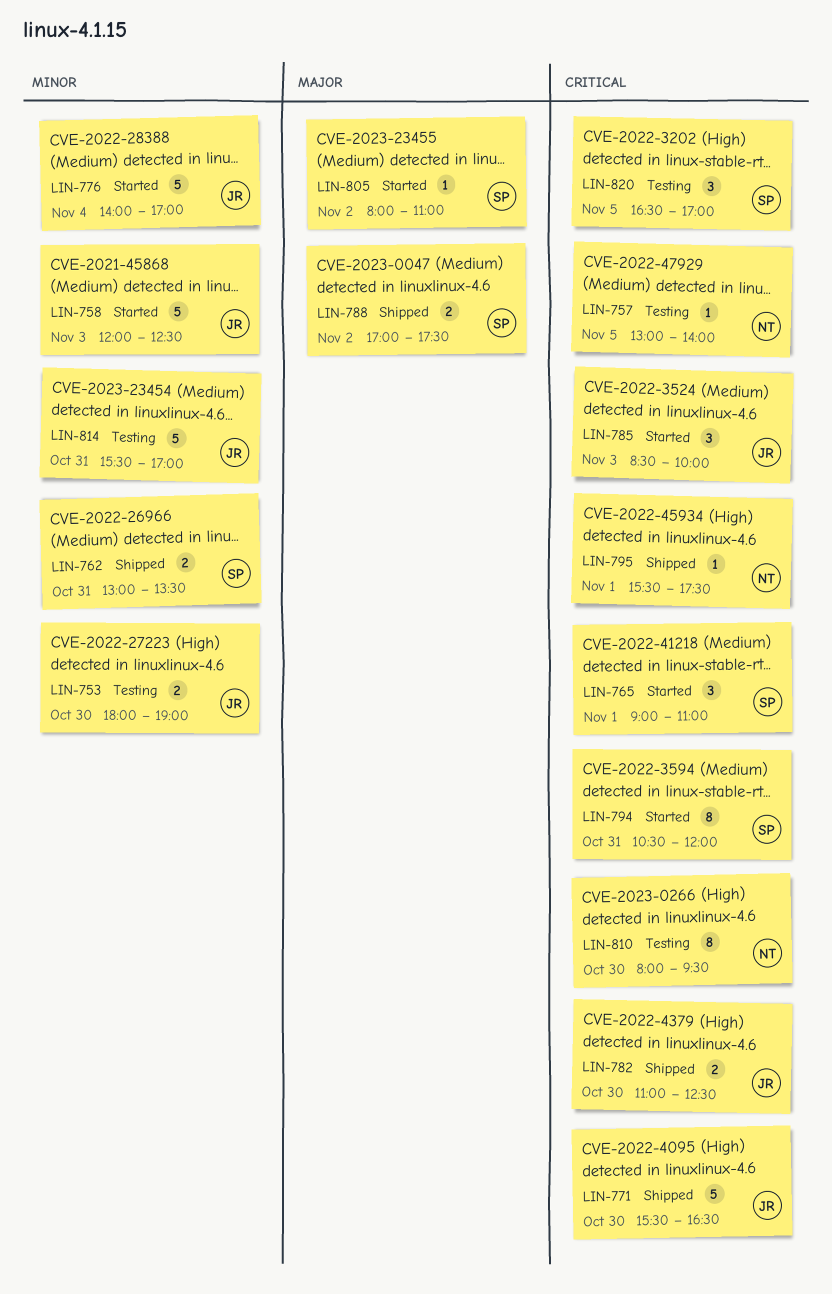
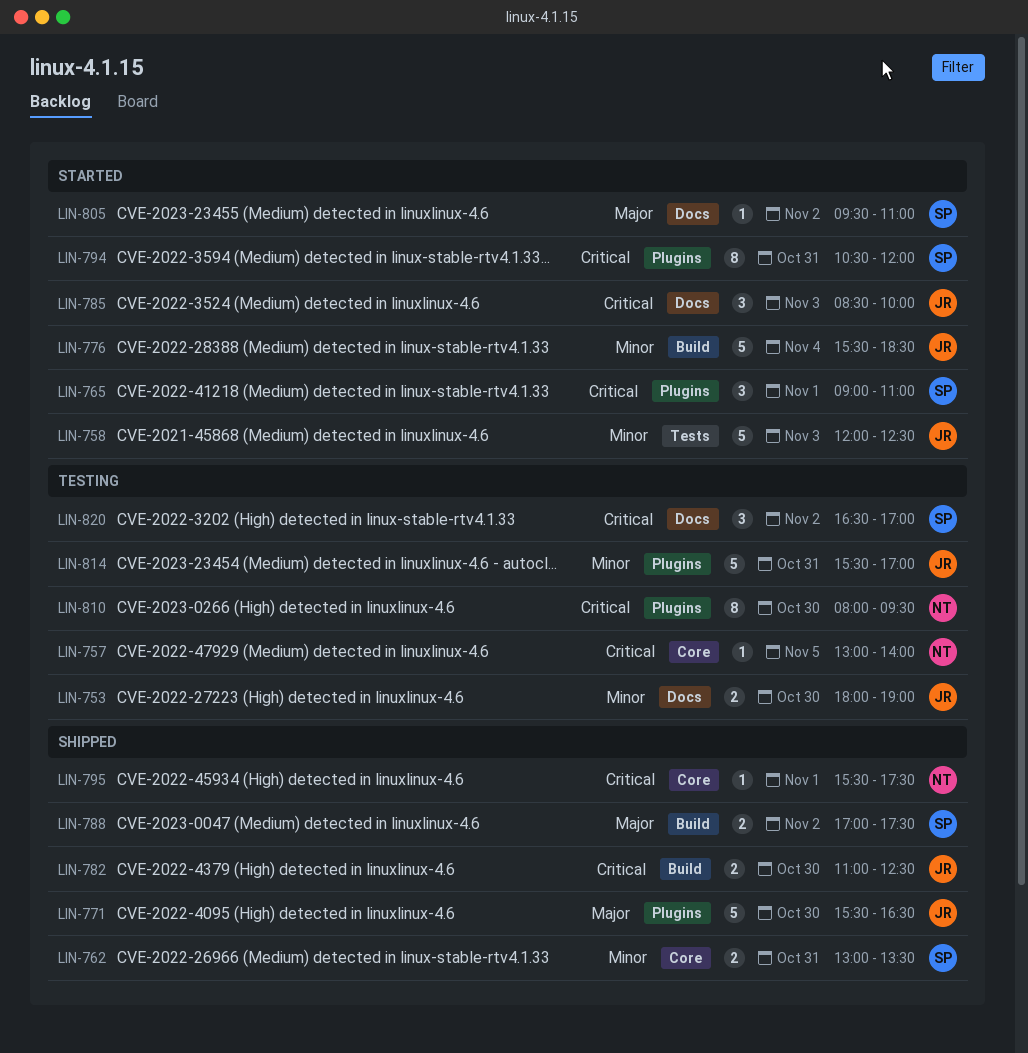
LIN-771, priority: Critical -> Major
LIN-776, begins: 14:00 -> 15:30
LIN-776, ends: 17:00 -> 18:30
LIN-805, begins: 08:00 -> 09:30
LIN-820, day: Nov 5 -> Nov 2

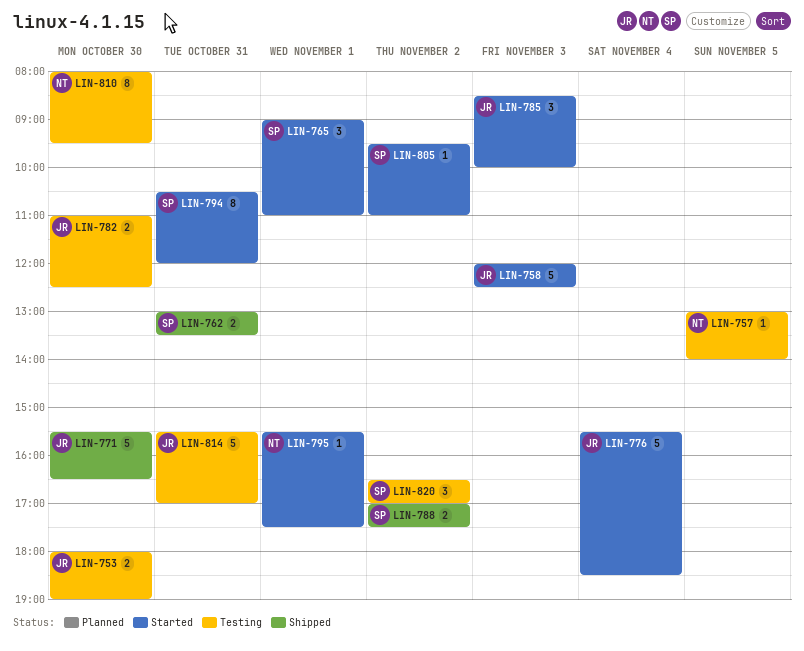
LIN-782, status: Shipped -> Testing
LIN-795, status: Shipped -> Started

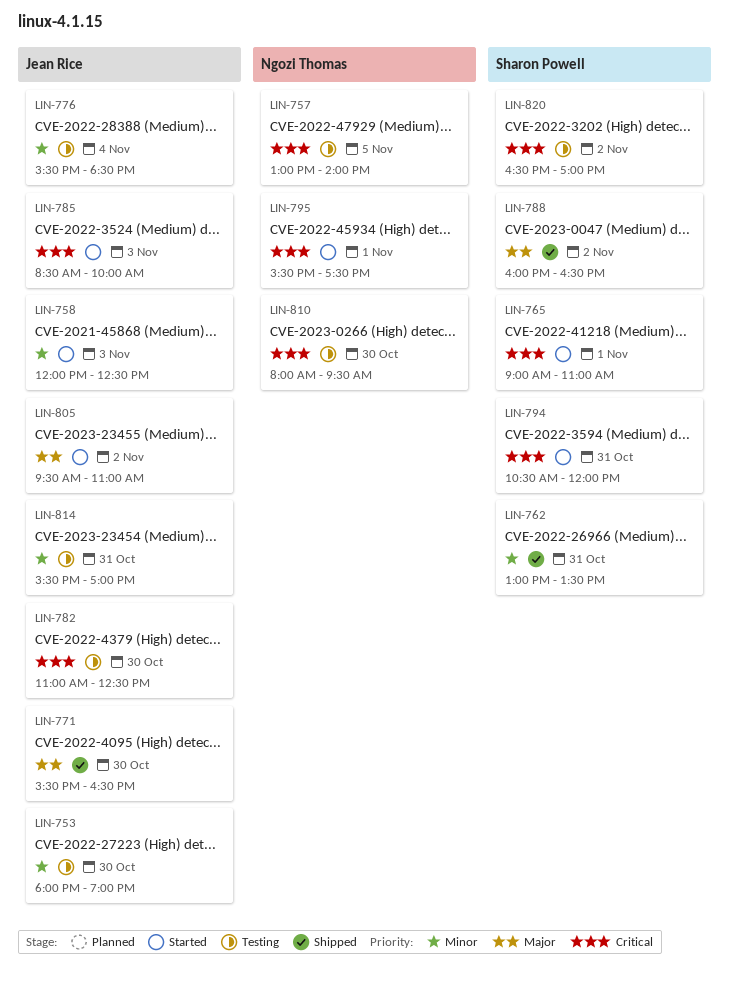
LIN-776, status: Started -> Testing
LIN-788, begins: 17:00 -> 16:00
LIN-788, ends: 17:30 -> 16:30
LIN-805, owner: Sharon Powell -> Jean Rice

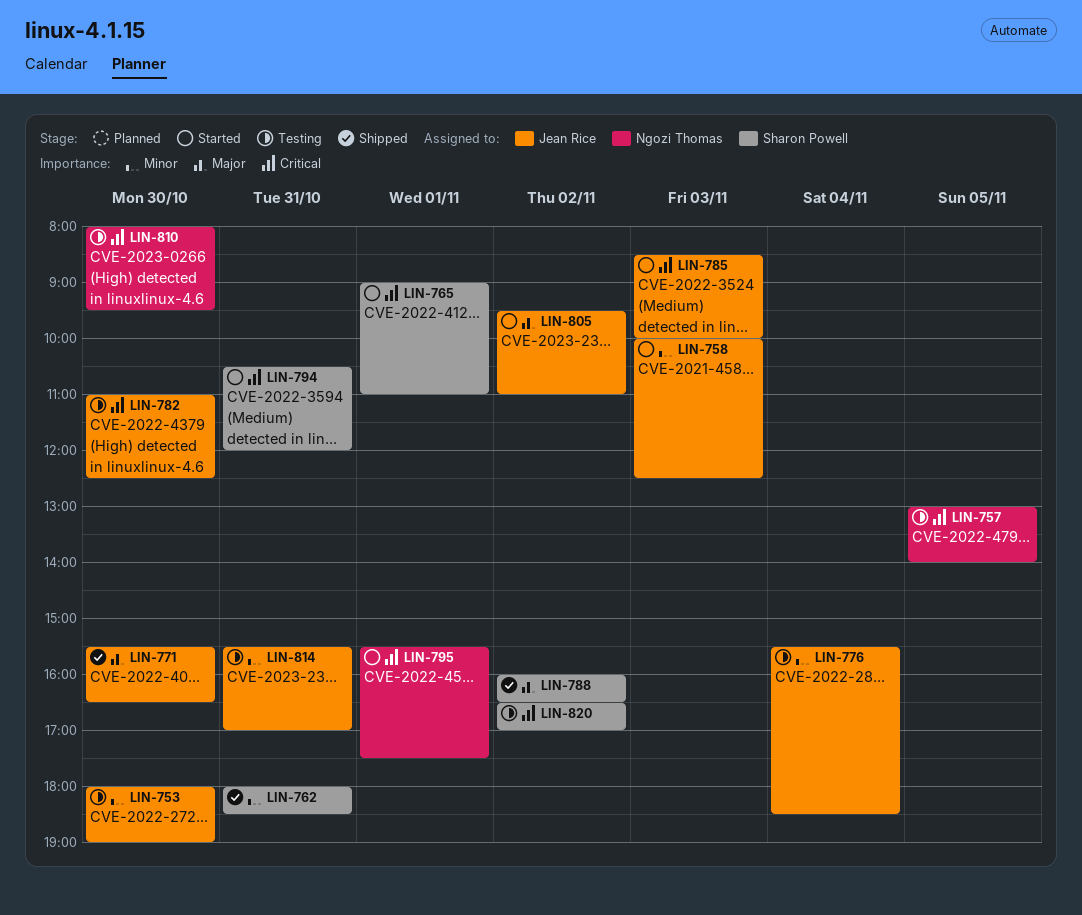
LIN-758, begins: 12:00 -> 10:00
LIN-762, begins: 13:00 -> 18:00
LIN-762, ends: 13:30 -> 18:30

